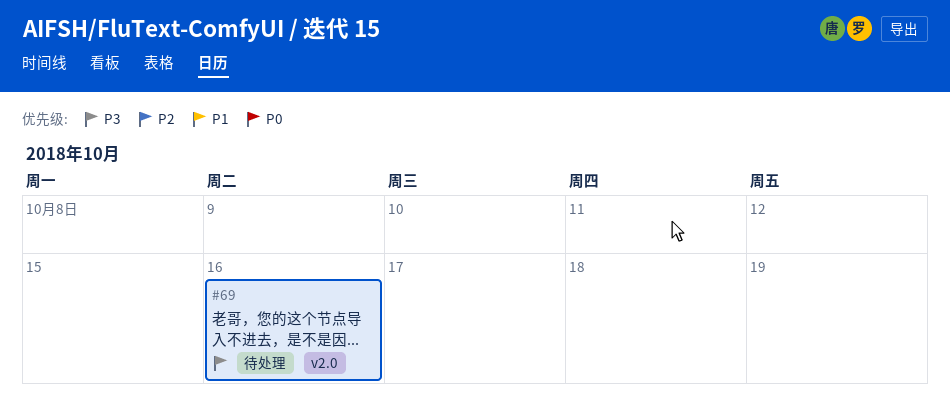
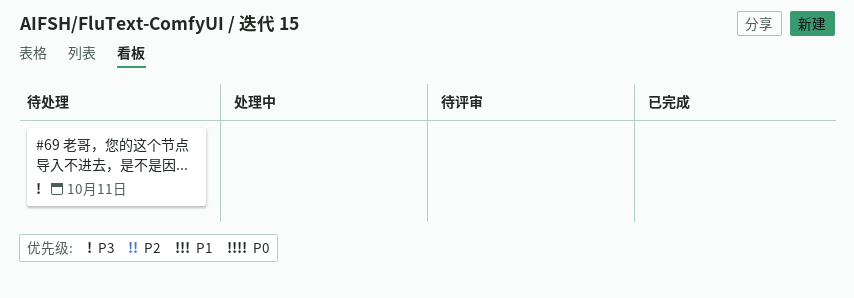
#69, due: Oct 16 -> Oct 11

